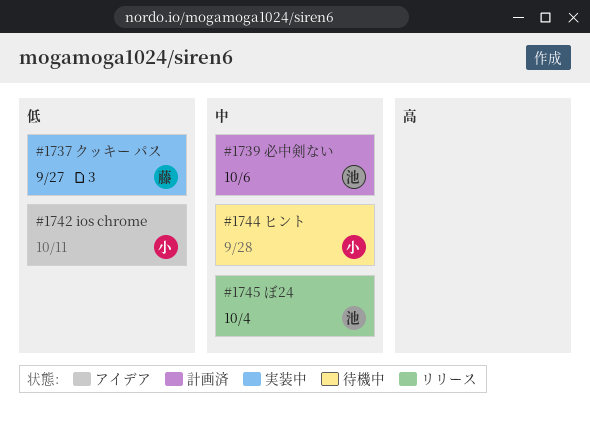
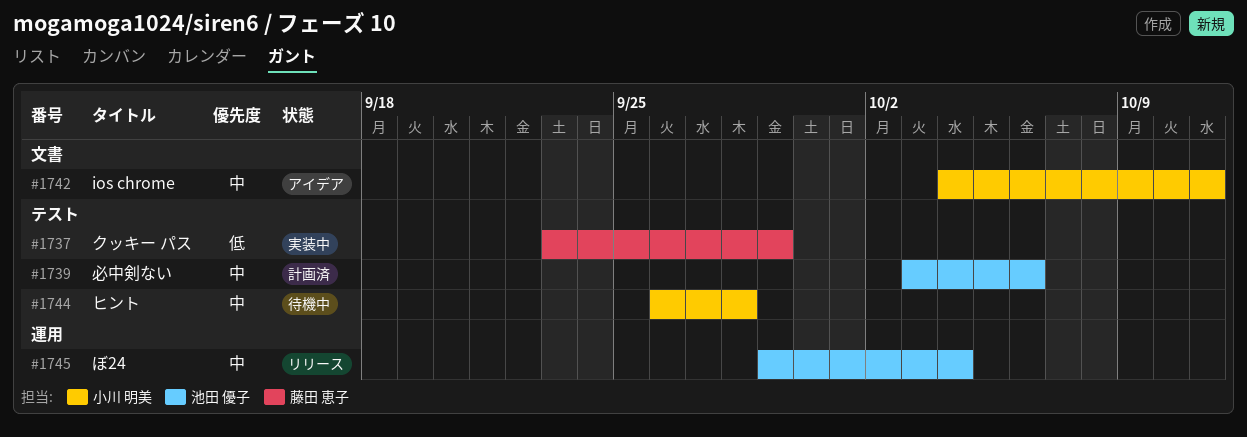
#1737, due: Sep 27 -> Sep 29
#1742, priority: 低 -> 中

